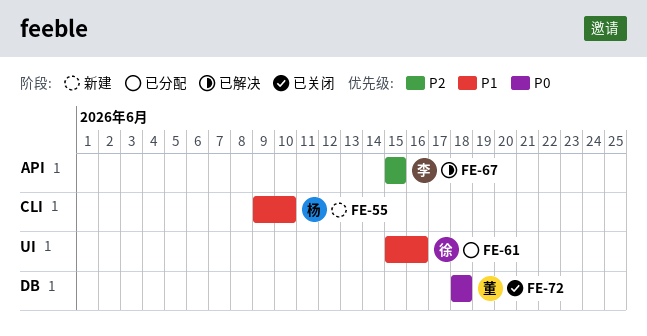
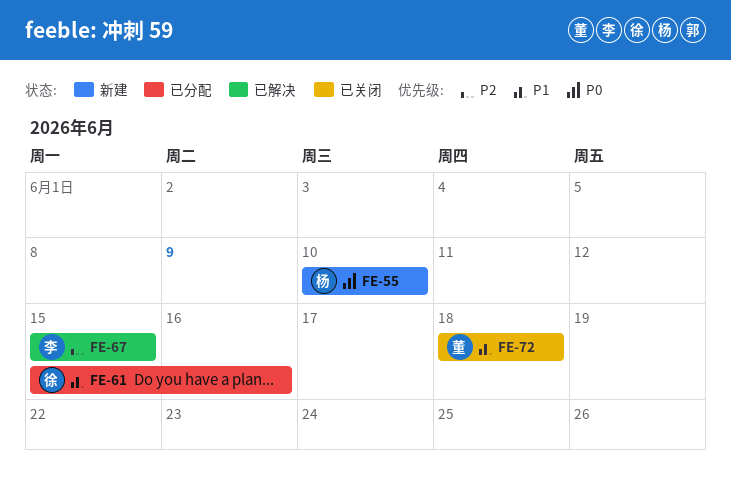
FE-55, priority: P1 -> P0
FE-55, start: Jun 9 -> Jun 10
FE-72, priority: P0 -> P1

